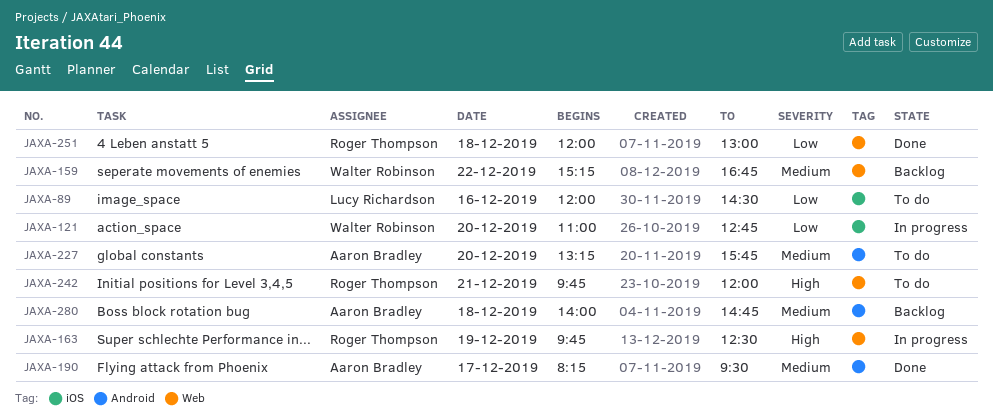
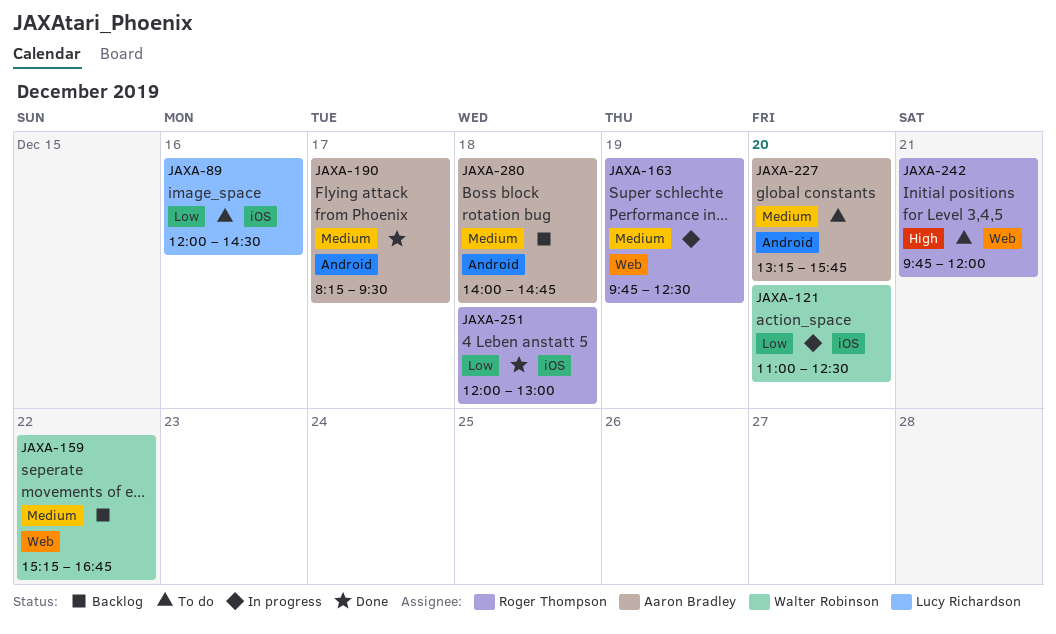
JAXA-121, ends: 12:45 -> 12:30
JAXA-163, priority: High -> Medium
JAXA-251, label: Web -> iOS

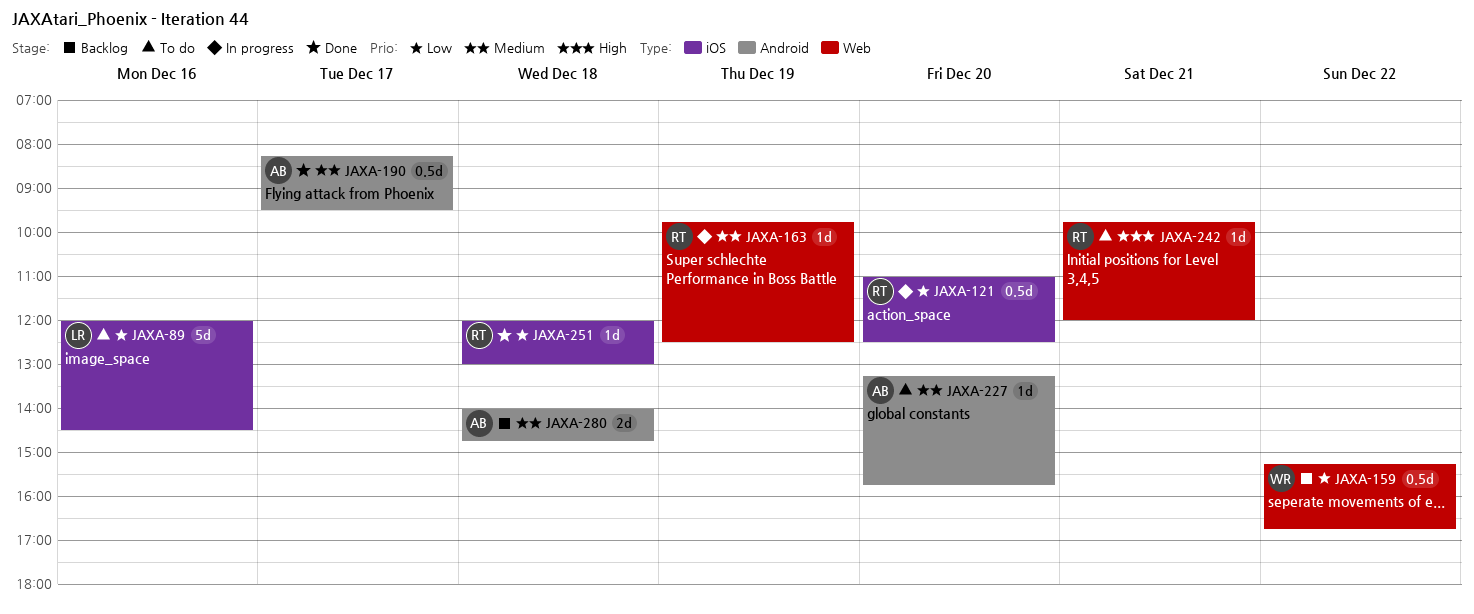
JAXA-121, owner: Walter Robinson -> Roger Thompson
JAXA-159, priority: Medium -> Low

